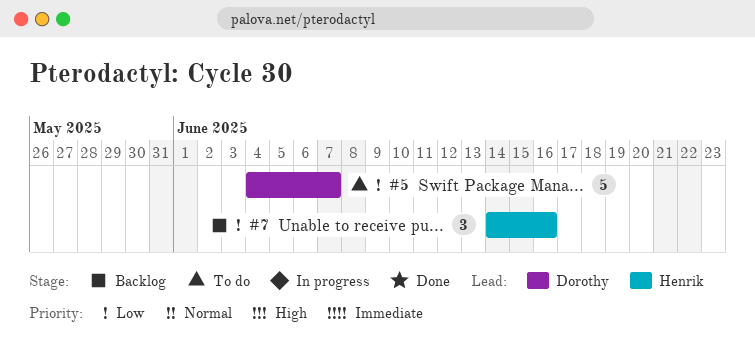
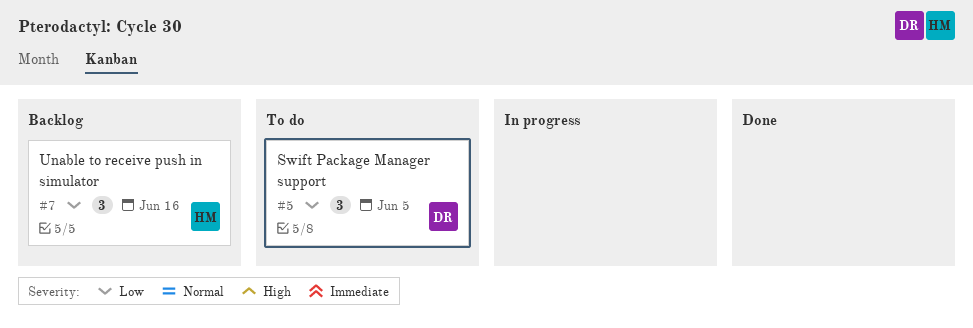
#5, estimate: 5 -> 3
#5, due: Jun 7 -> Jun 5

